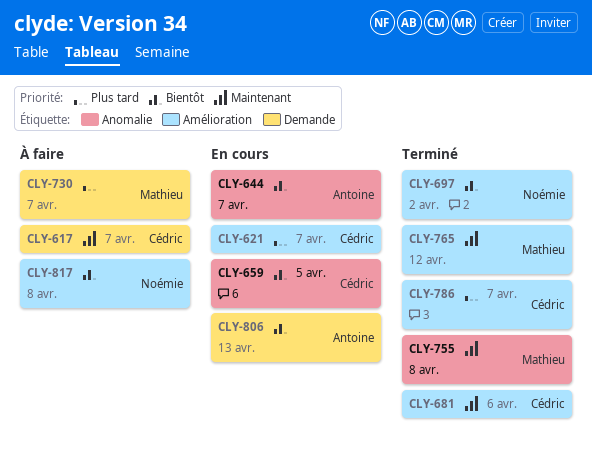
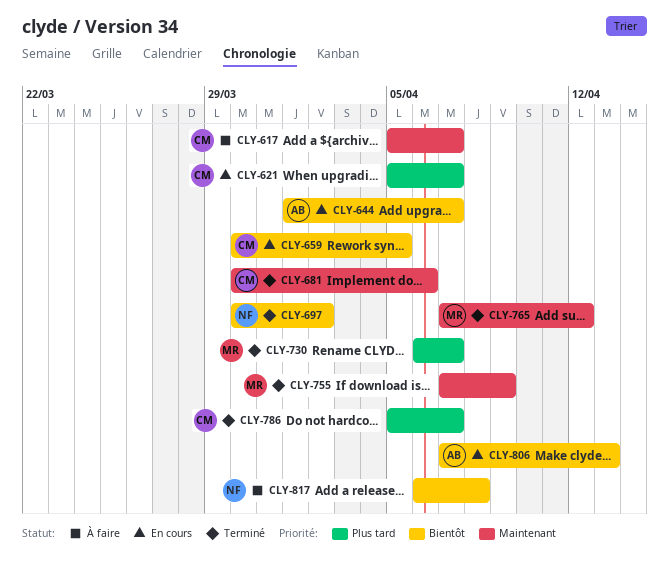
CLY-730, status: À faire -> Terminé
CLY-755, due: Apr 8 -> Apr 9

